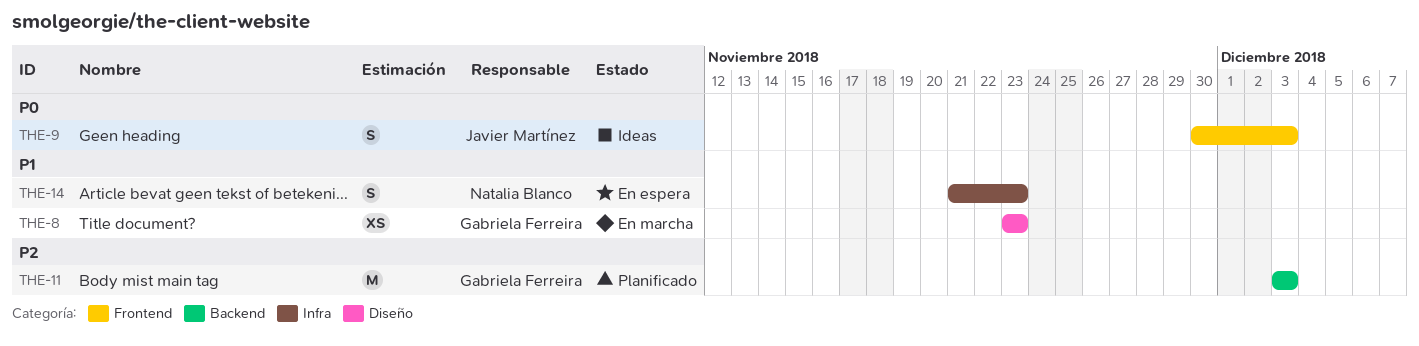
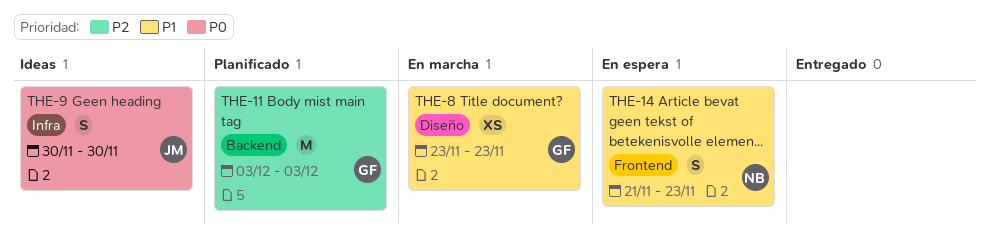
THE-9, label: Frontend -> Infra
THE-9, due: Dec 3 -> Nov 30
THE-14, label: Infra -> Frontend

